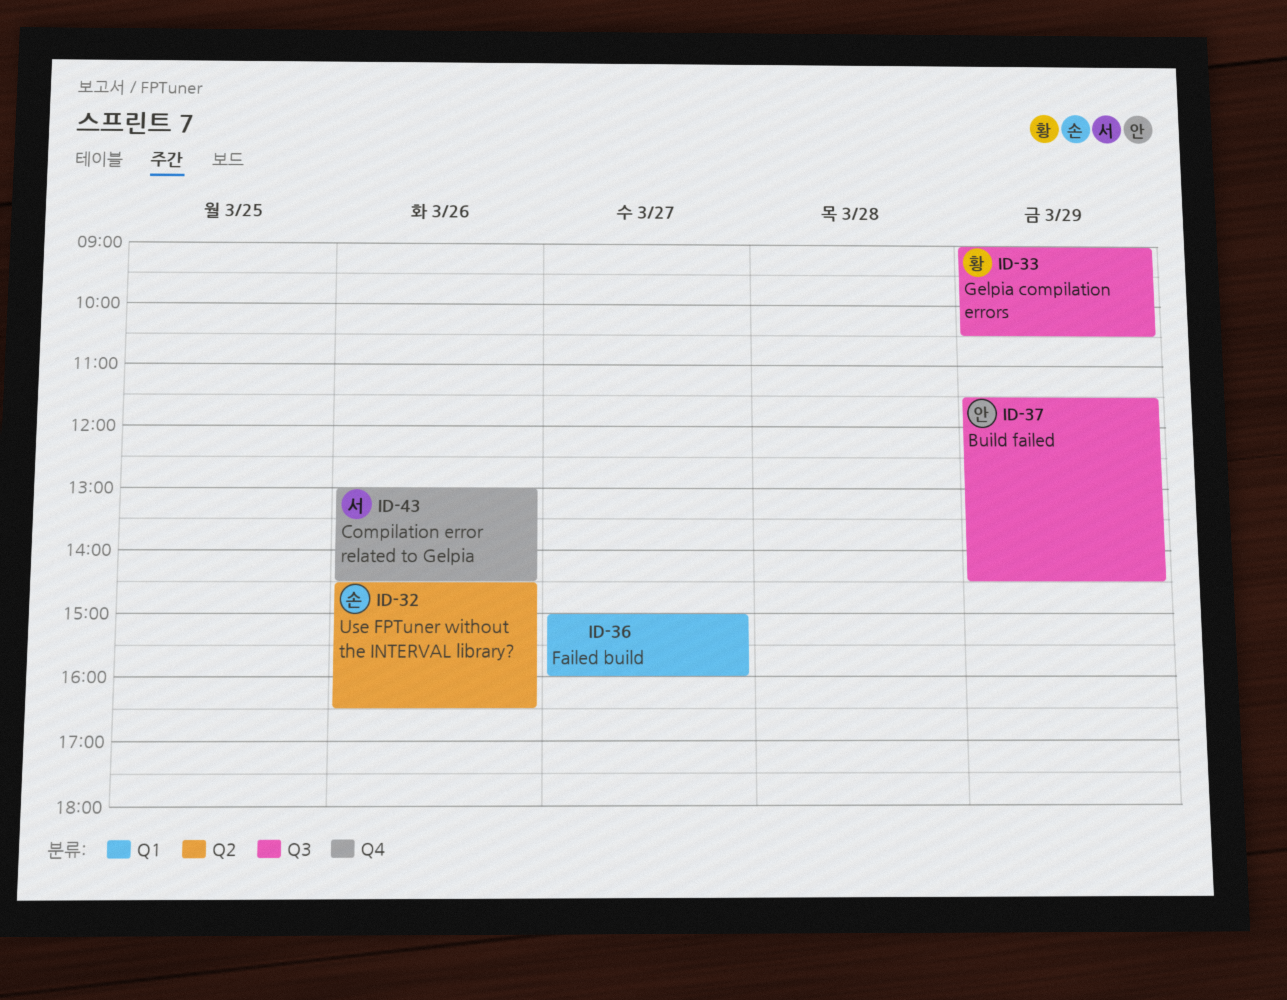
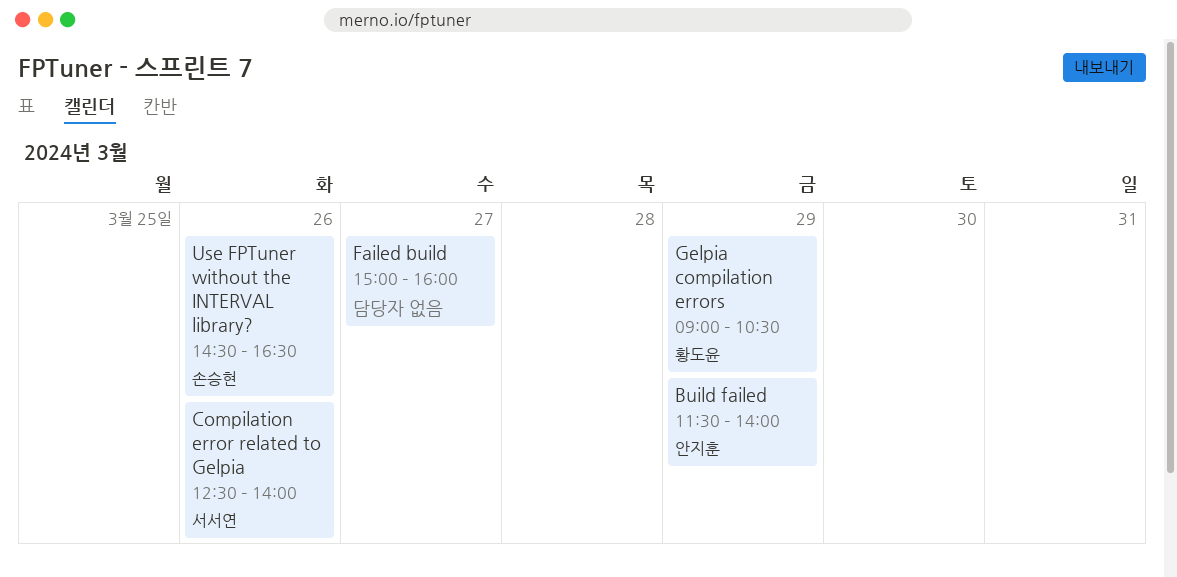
Build failed, ends: 14:30 -> 14:00
Compilation error related to Gelpia, begins: 13:00 -> 12:30
Compilation error related to Gelpia, ends: 14:30 -> 14:00

